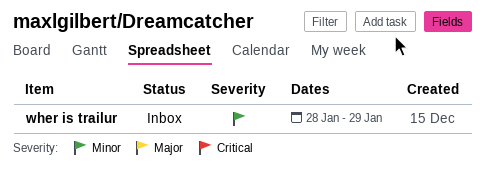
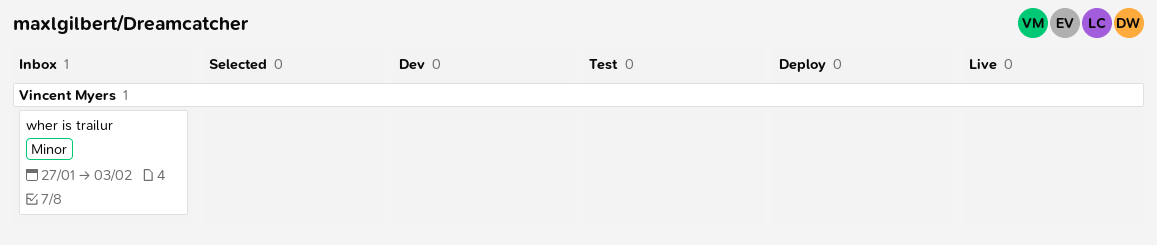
wher is trailur, start: Jan 28 -> Jan 27
wher is trailur, due: Jan 29 -> Feb 3

